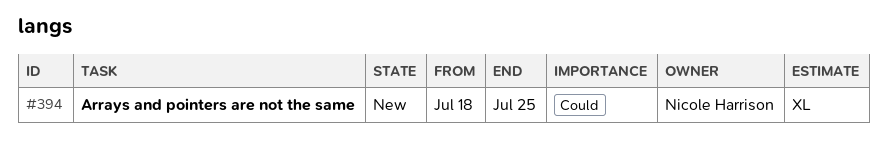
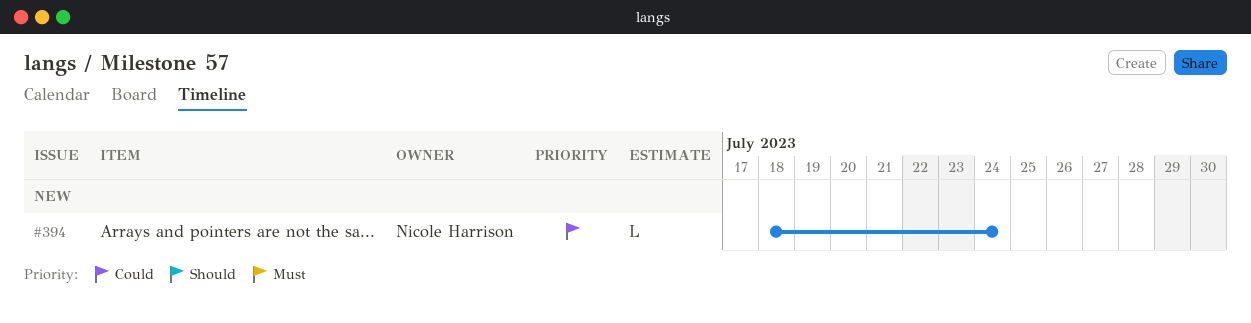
#394, estimate: XL -> L
#394, due: Jul 25 -> Jul 24

